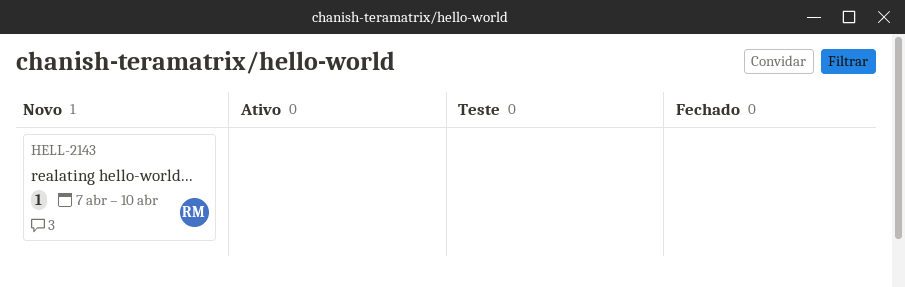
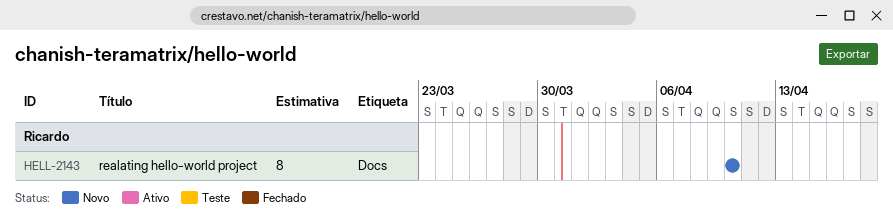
HELL-2143, estimate: 1 -> 8
HELL-2143, start: Apr 7 -> Apr 10

